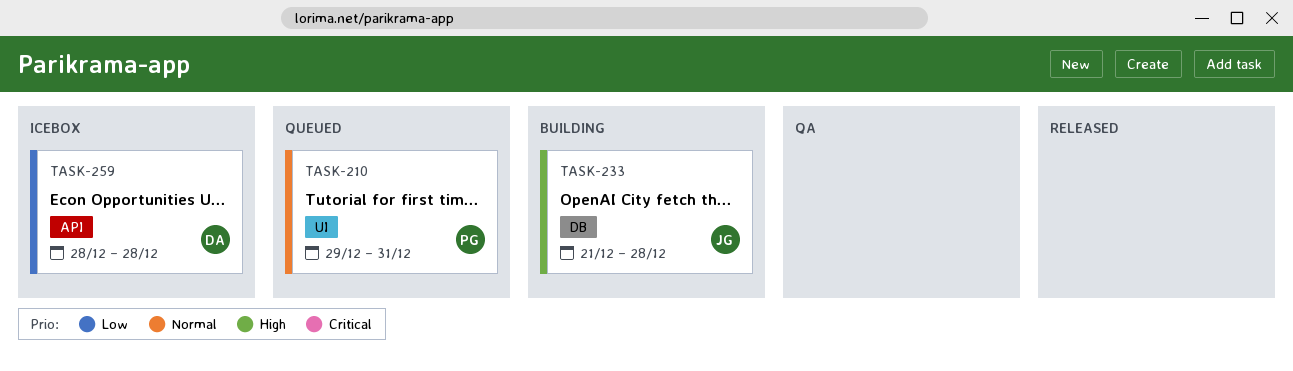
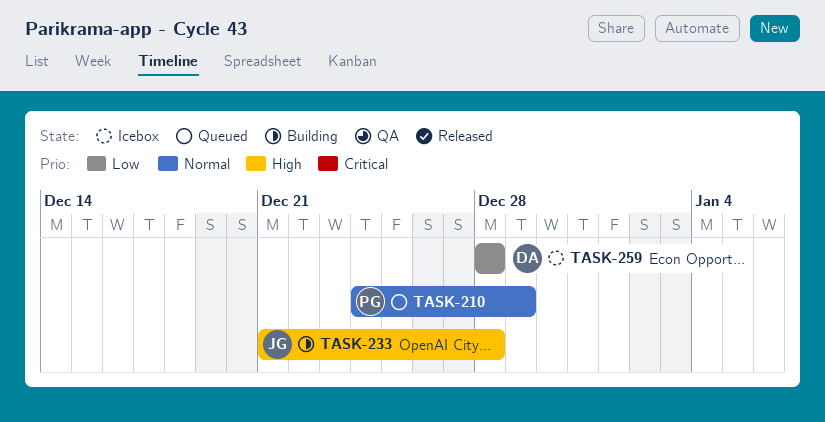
TASK-210, start: Dec 29 -> Dec 24
TASK-210, due: Dec 31 -> Dec 29

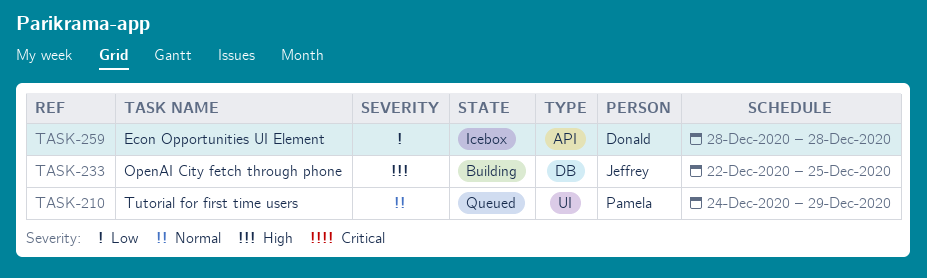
TASK-233, start: Dec 21 -> Dec 22
TASK-233, due: Dec 28 -> Dec 25

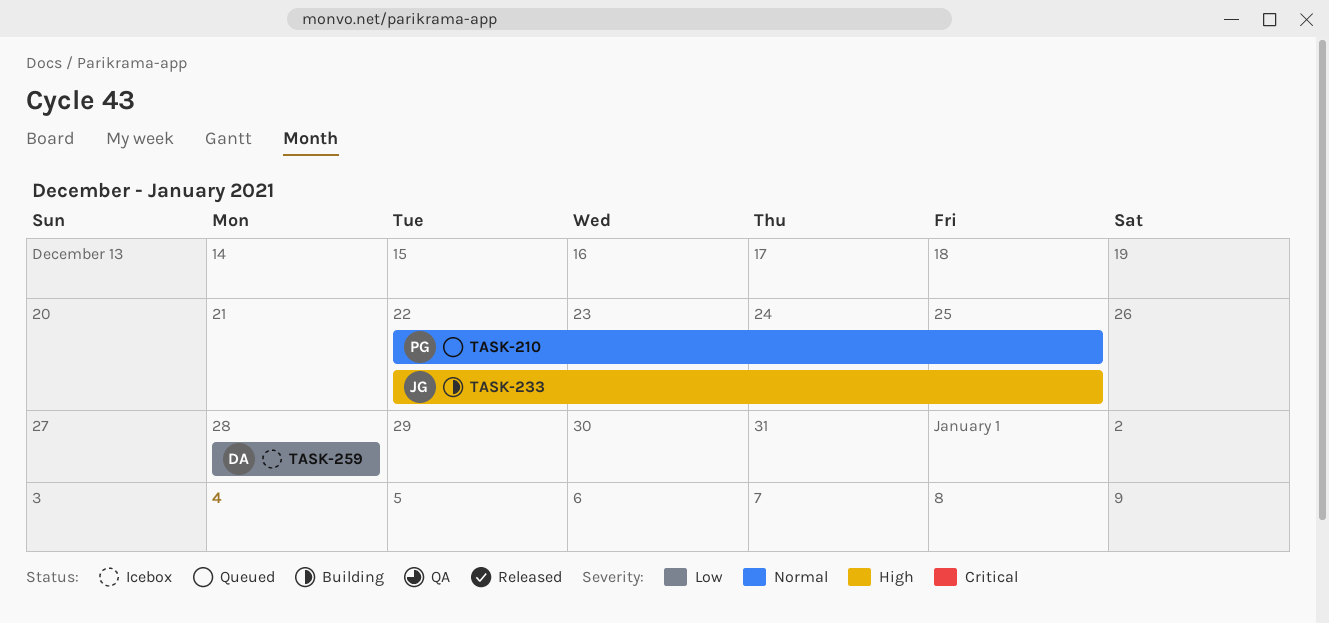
TASK-210, start: Dec 24 -> Dec 22
TASK-210, due: Dec 29 -> Dec 25

